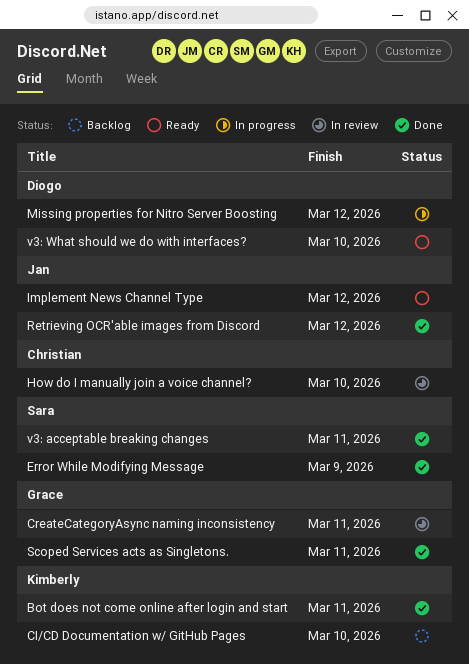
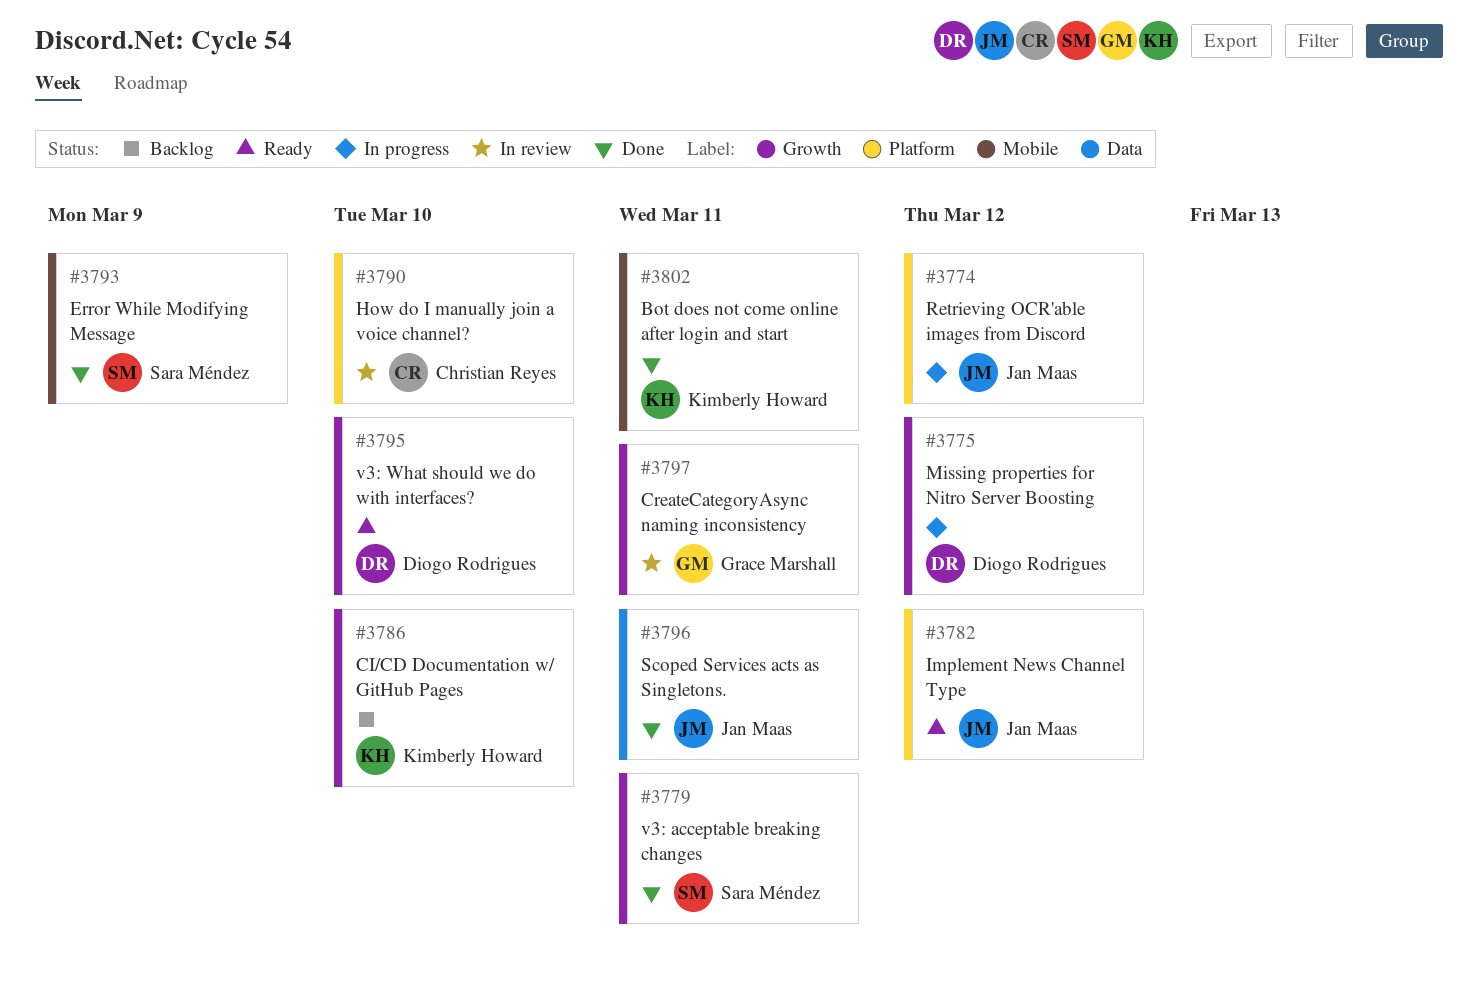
Retrieving OCR'able images from Discord, status: Done -> In progress
Scoped Services acts as Singletons., owner: Grace Marshall -> Jan Maas

